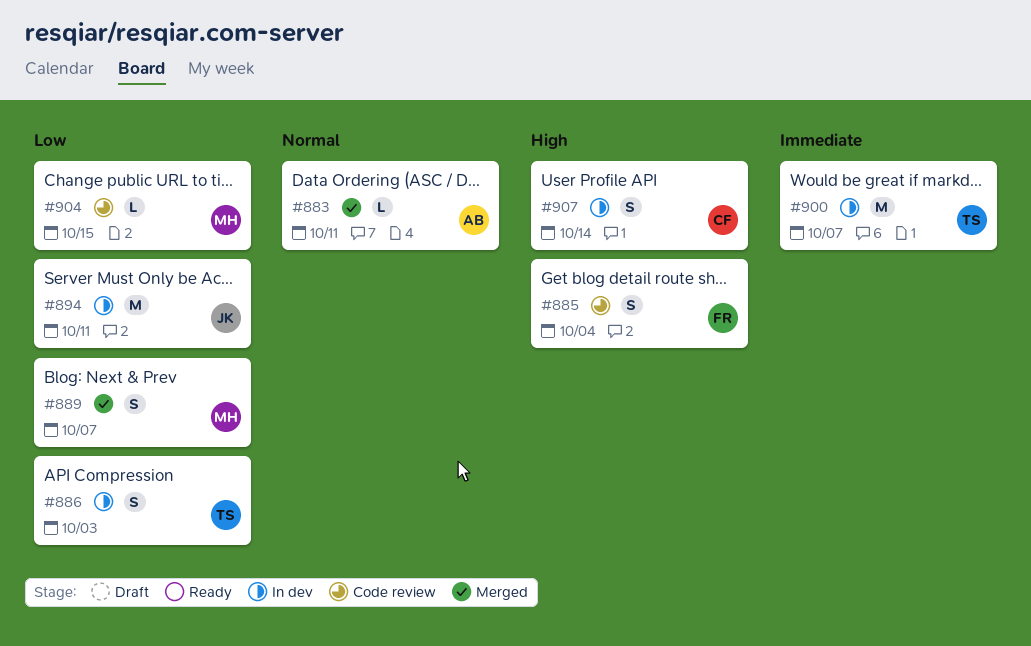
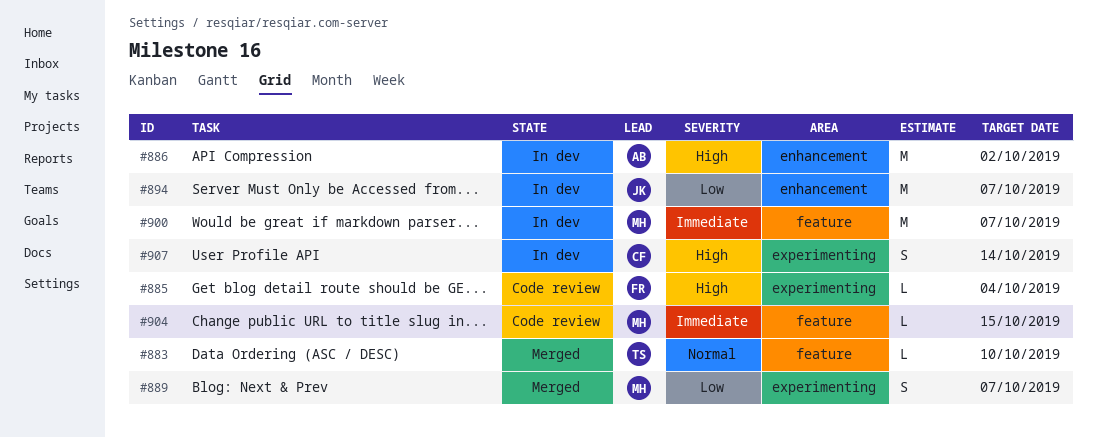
#883, owner: AB -> TS
#883, due: Oct 11 -> Oct 10
#885, estimate: S -> L
#886, owner: TS -> AB
#886, priority: Low -> High
#886, estimate: S -> M
#886, due: Oct 3 -> Oct 2
#894, due: Oct 11 -> Oct 7
#900, owner: TS -> MH
#904, priority: Low -> Immediate

